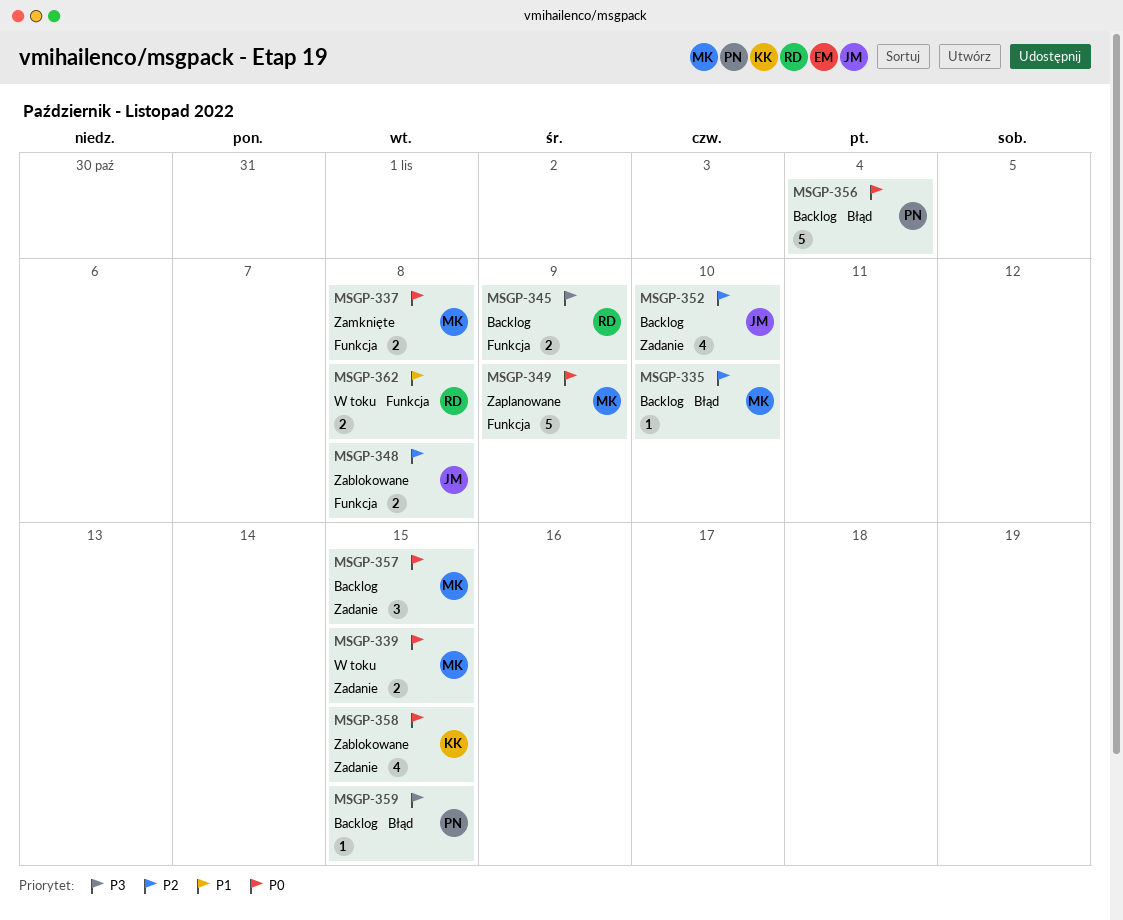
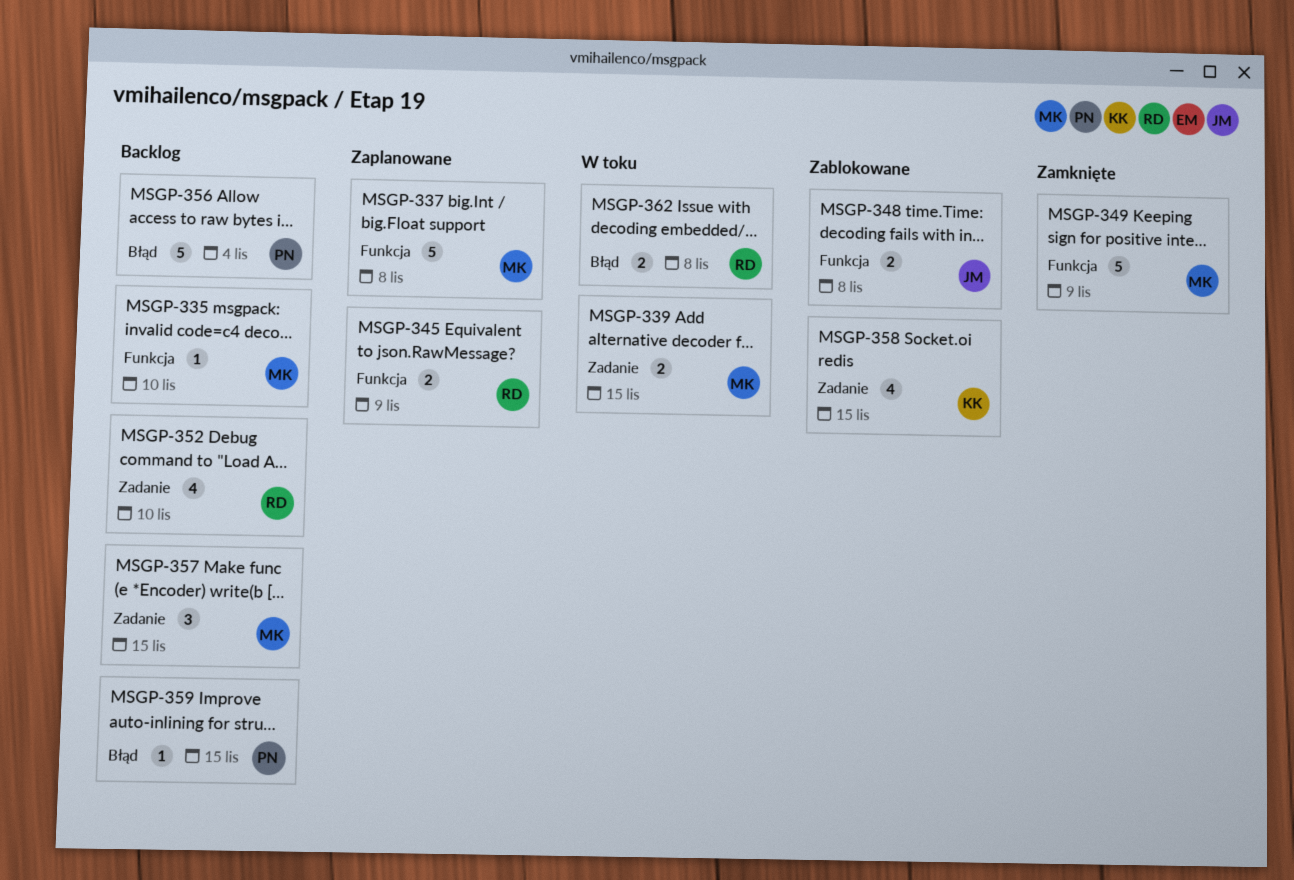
MSGP-335, label: Błąd -> Funkcja
MSGP-337, status: Zamknięte -> Zaplanowane
MSGP-337, estimate: 2 -> 5
MSGP-345, status: Backlog -> Zaplanowane
MSGP-349, status: Zaplanowane -> Zamknięte
MSGP-352, owner: JM -> RD
MSGP-362, label: Funkcja -> Błąd

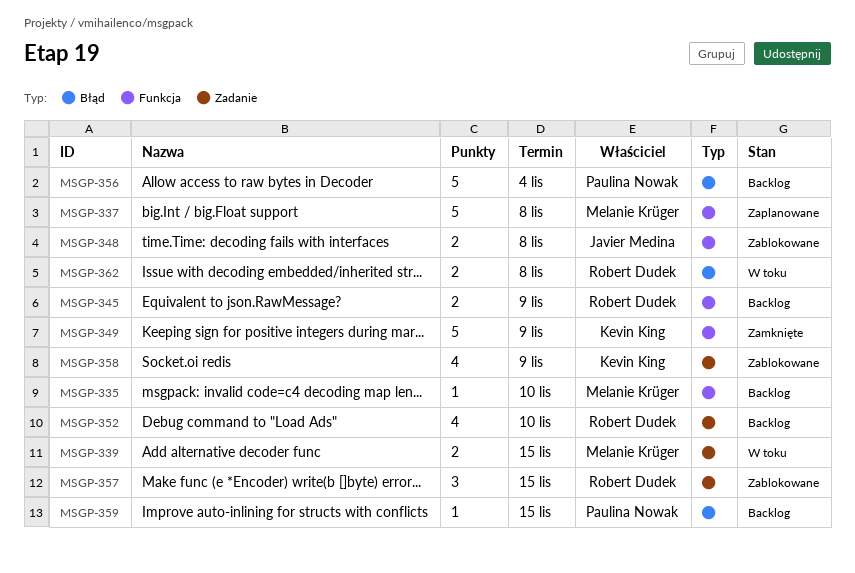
MSGP-345, status: Zaplanowane -> Backlog
MSGP-349, owner: Melanie Krüger -> Kevin King
MSGP-357, status: Backlog -> Zablokowane
MSGP-357, owner: Melanie Krüger -> Robert Dudek
MSGP-358, due: Nov 15 -> Nov 9

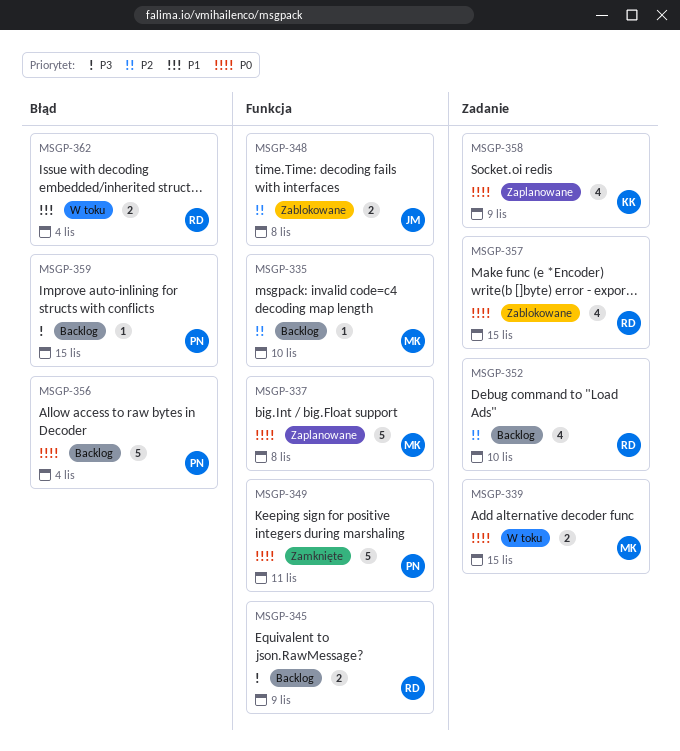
MSGP-349, owner: Kevin King -> Paulina Nowak
MSGP-349, due: Nov 9 -> Nov 11
MSGP-357, estimate: 3 -> 4
MSGP-358, status: Zablokowane -> Zaplanowane
MSGP-362, due: Nov 8 -> Nov 4

